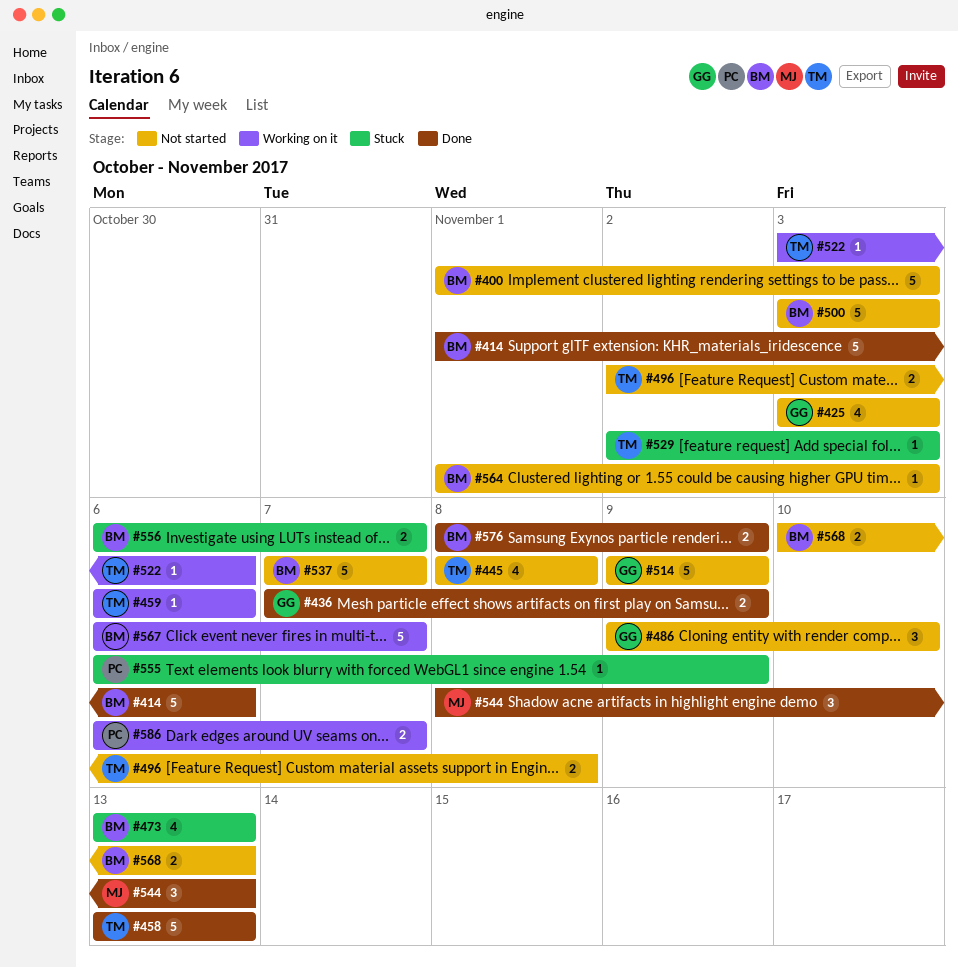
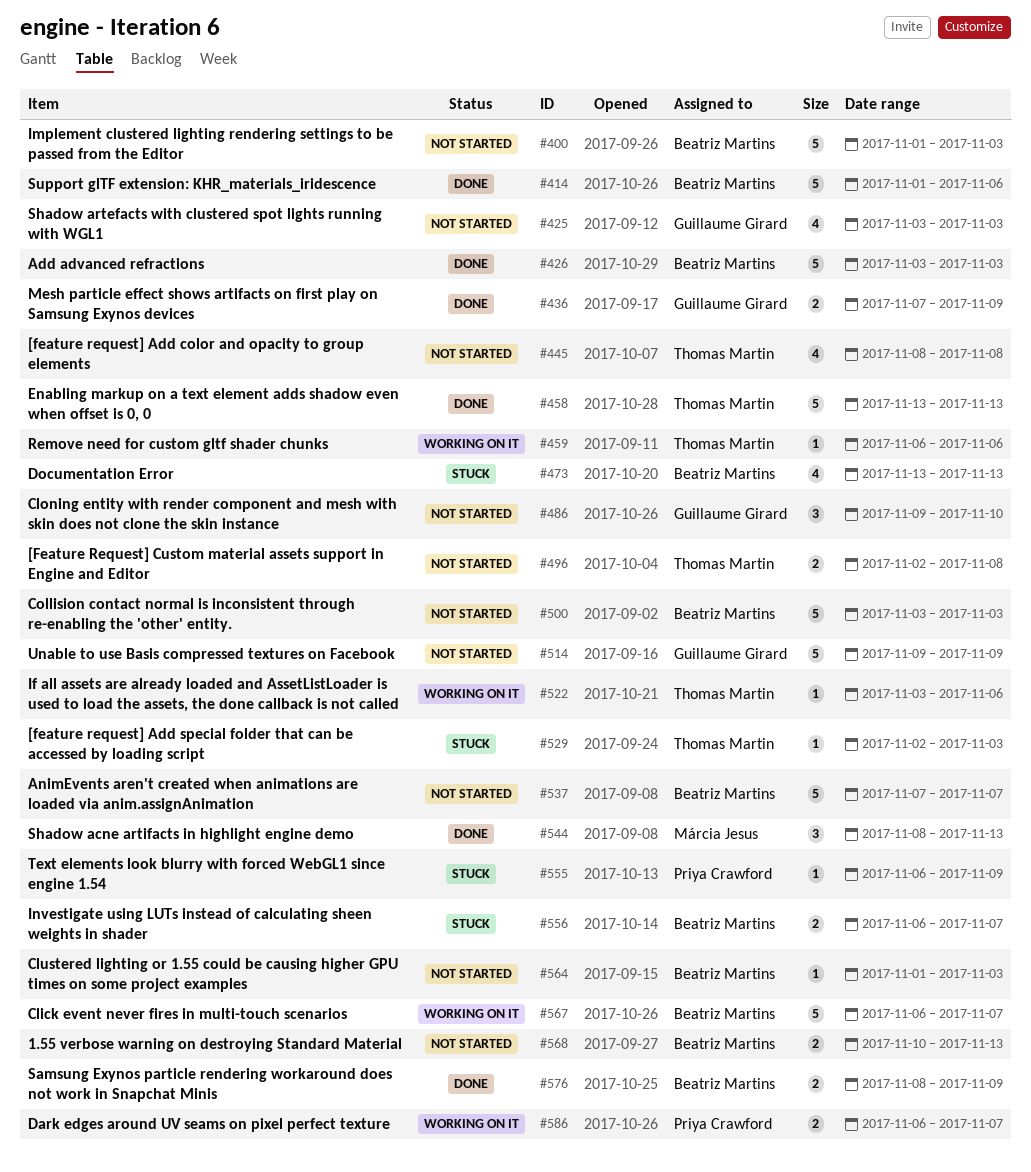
#426: none -> present

